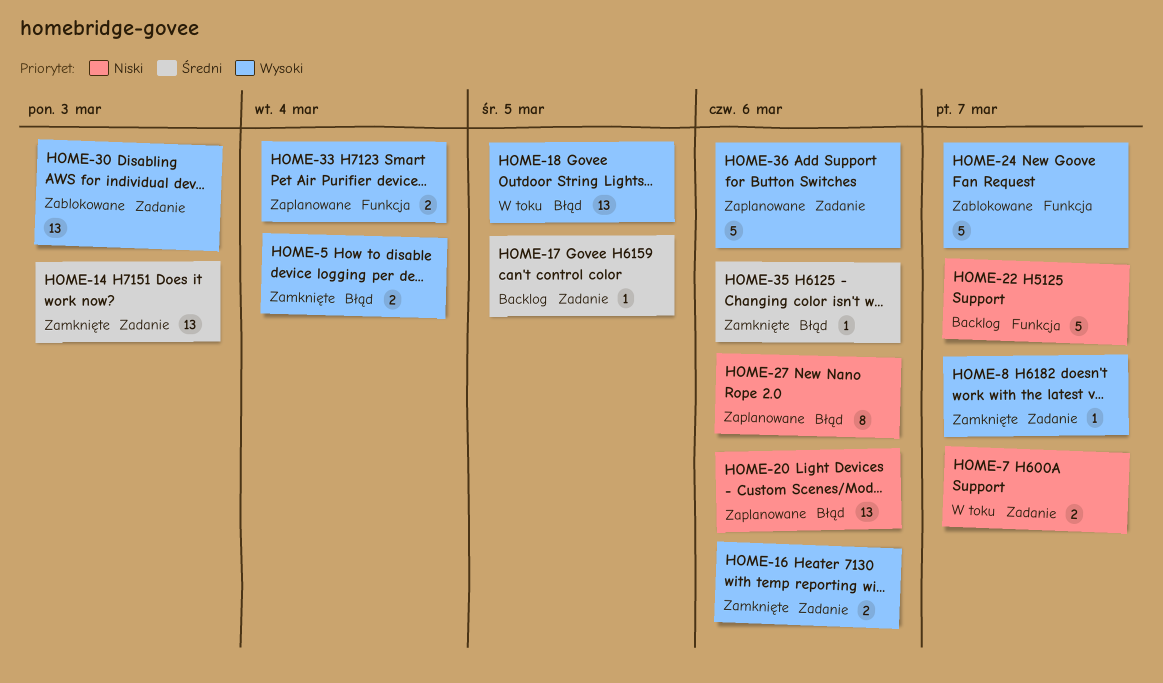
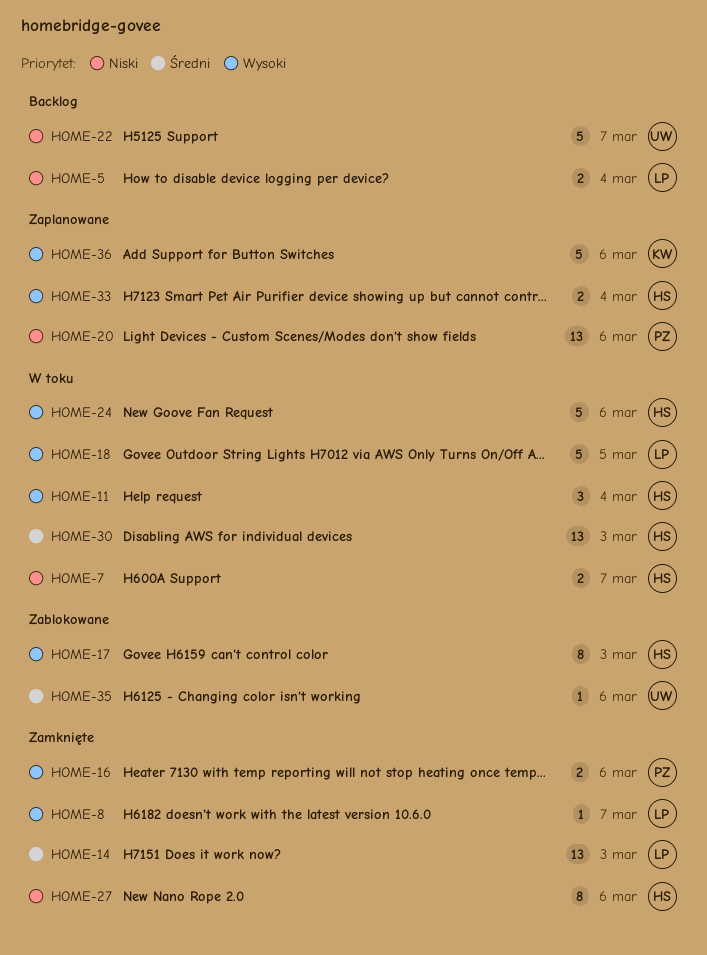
HOME-5, status: Zamknięte -> Backlog
HOME-5, priority: Wysoki -> Niski
HOME-11: none -> present
HOME-17, status: Backlog -> Zablokowane
HOME-17, priority: Średni -> Wysoki
HOME-17, estimate: 1 -> 8
HOME-17, due: Mar 5 -> Mar 3
HOME-18, estimate: 13 -> 5
HOME-24, status: Zablokowane -> W toku
HOME-24, due: Mar 7 -> Mar 6
HOME-27, status: Zaplanowane -> Zamknięte
HOME-30, status: Zablokowane -> W toku
HOME-30, priority: Wysoki -> Średni
HOME-35, status: Zamknięte -> Zablokowane

